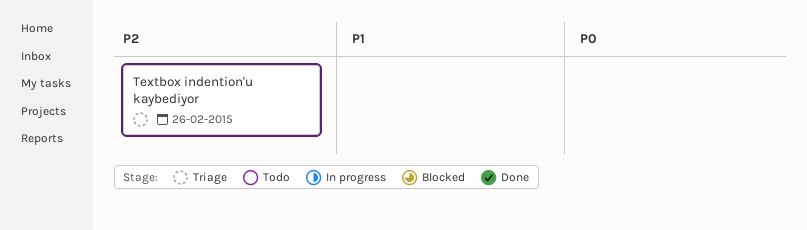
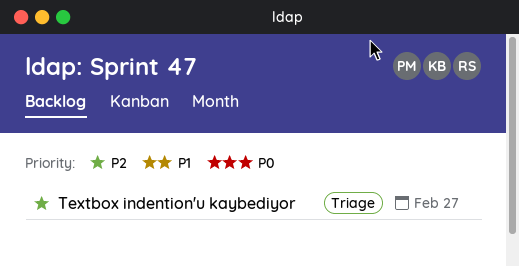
Textbox indention'u kaybediyor, due: Feb 26 -> Feb 27

